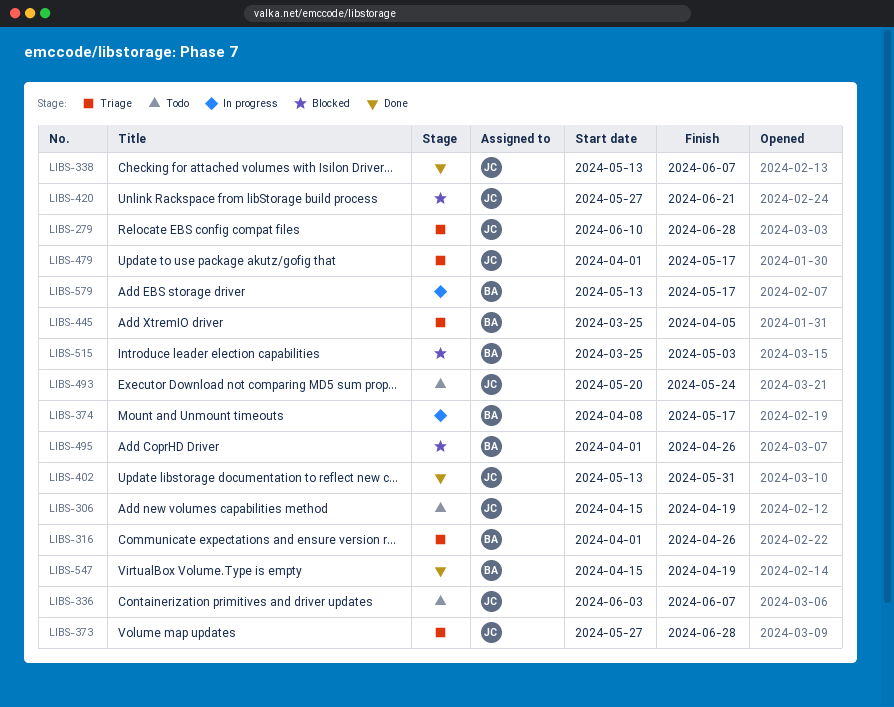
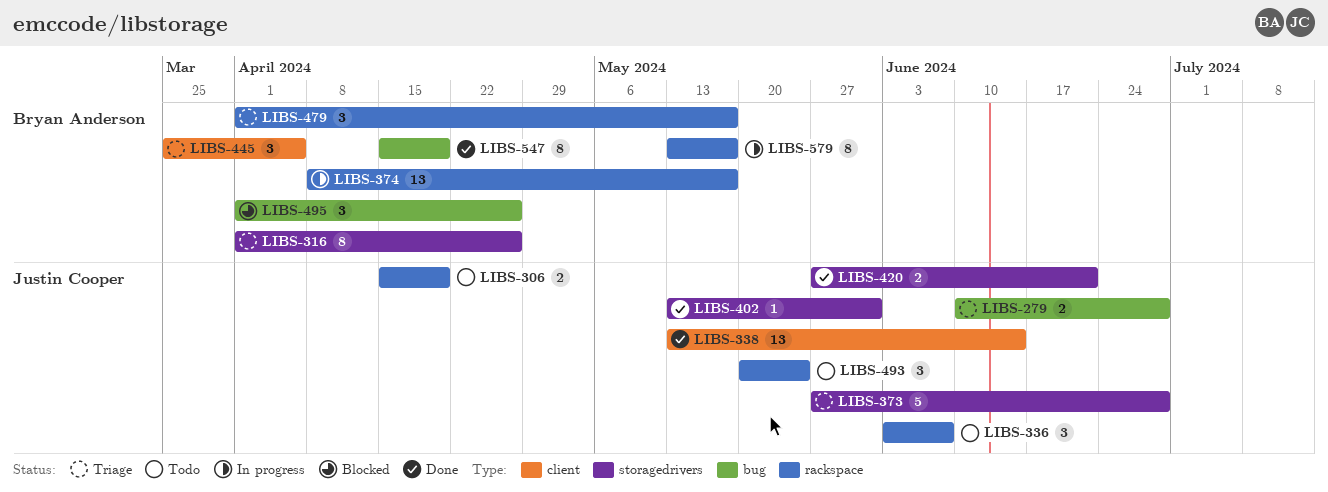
LIBS-338, due: Jun 7 -> Jun 14
LIBS-420, status: Blocked -> Done
LIBS-479, owner: Justin Cooper -> Bryan Anderson
LIBS-515: present -> none

